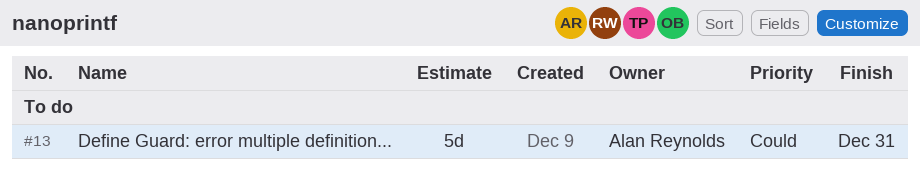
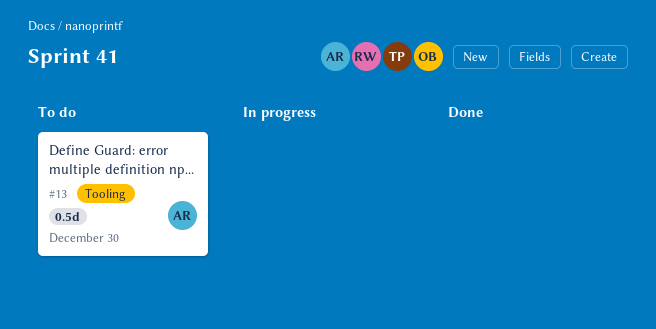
#13, estimate: 5d -> 0.5d
#13, due: Dec 31 -> Dec 30

